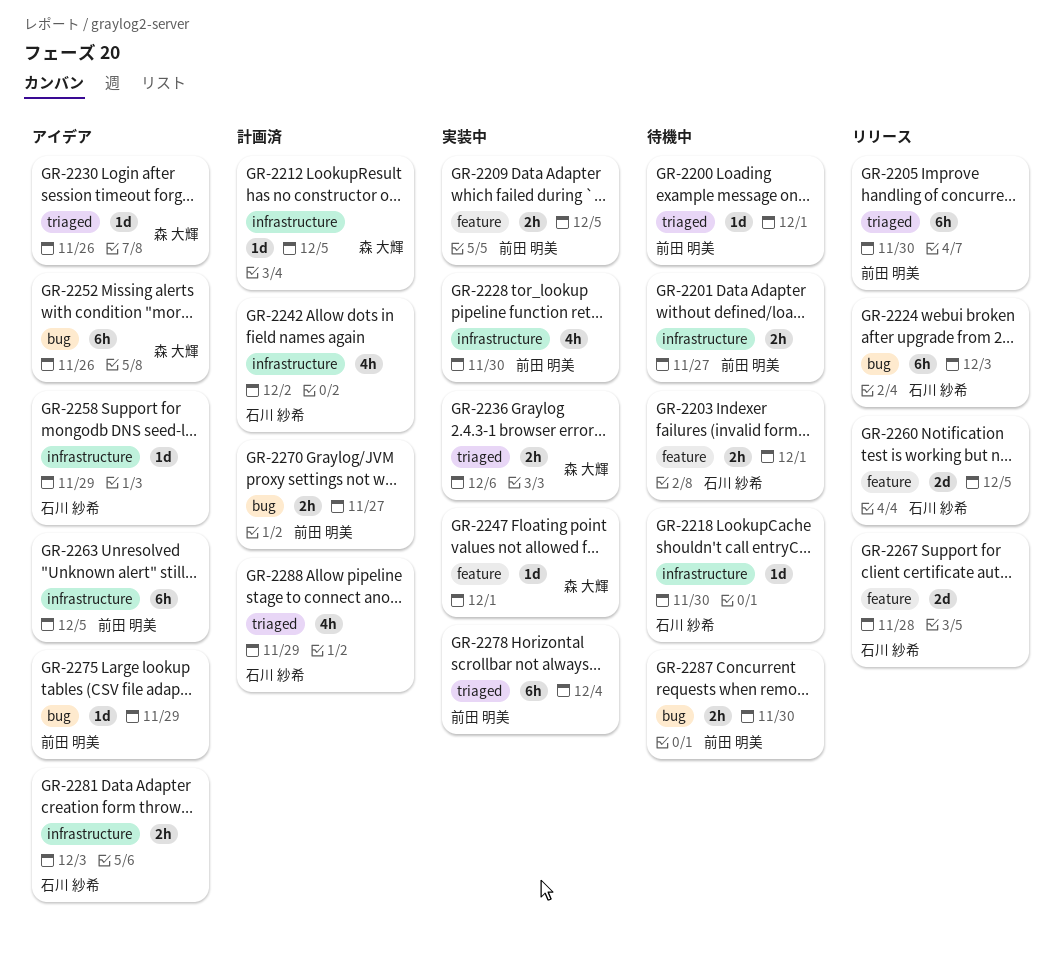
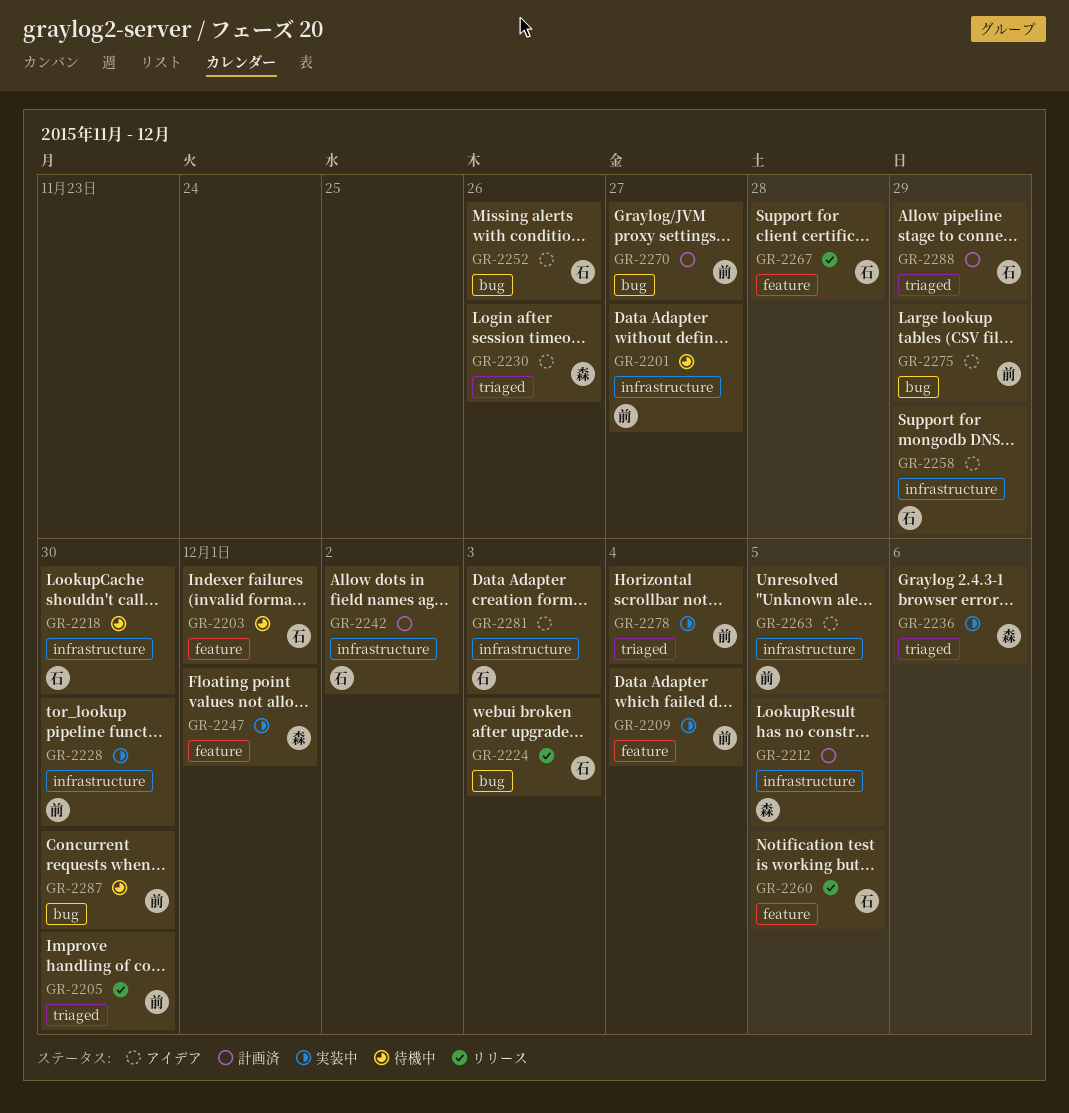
GR-2200: present -> none
GR-2209, due: Dec 5 -> Dec 4
GR-2252, owner: 森 大輝 -> 石川 紗希

